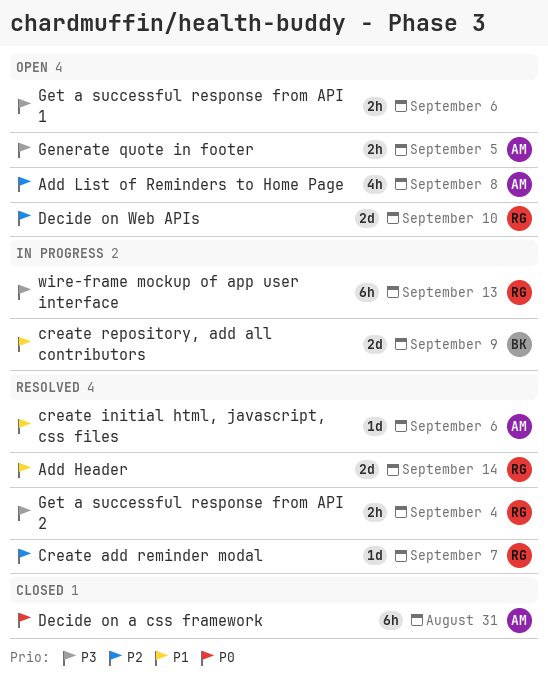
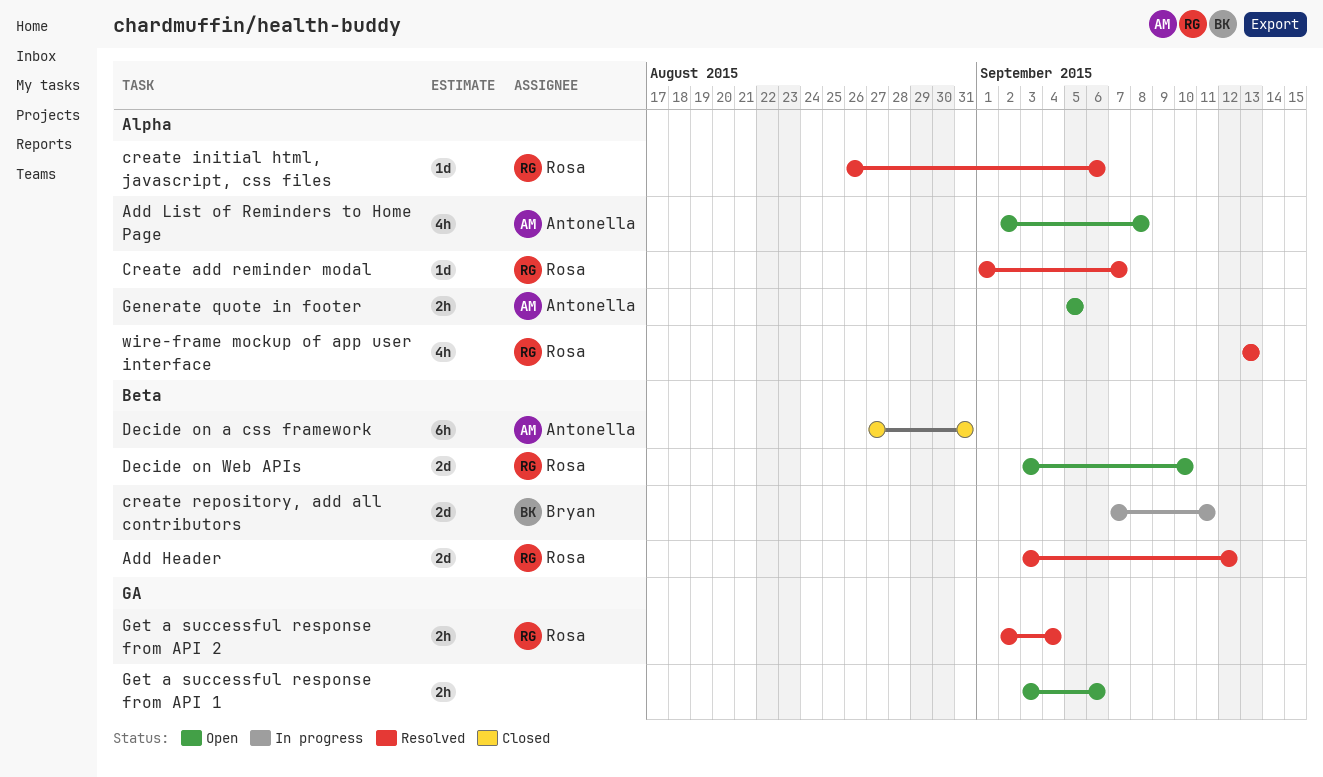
Add Header, due: Sep 14 -> Sep 12
create initial html, javascript, css files, owner: Antonella -> Rosa
create repository, add all contributors, due: Sep 9 -> Sep 11
wire-frame mockup of app user interface, status: In progress -> Resolved
wire-frame mockup of app user interface, estimate: 6h -> 4h

